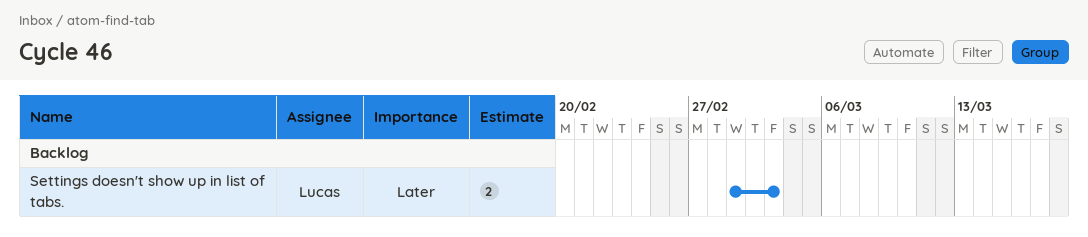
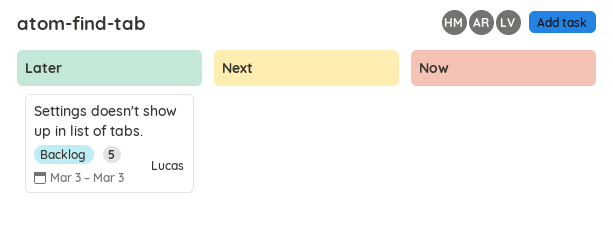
Settings doesn't show up in list of tabs., estimate: 2 -> 5
Settings doesn't show up in list of tabs., start: Mar 1 -> Mar 3

